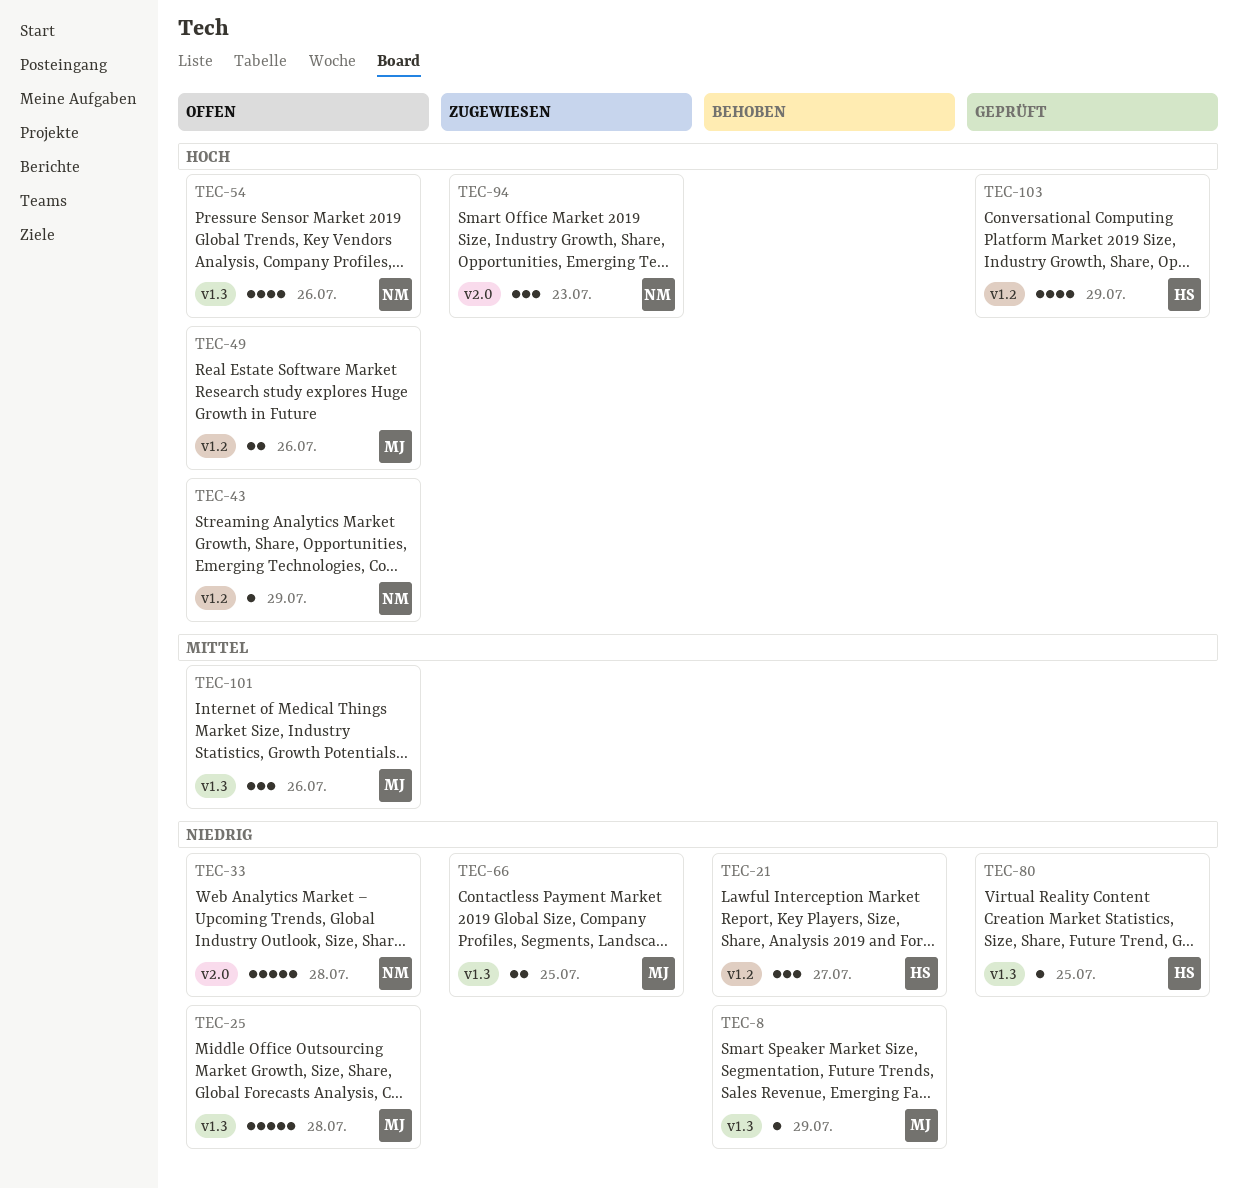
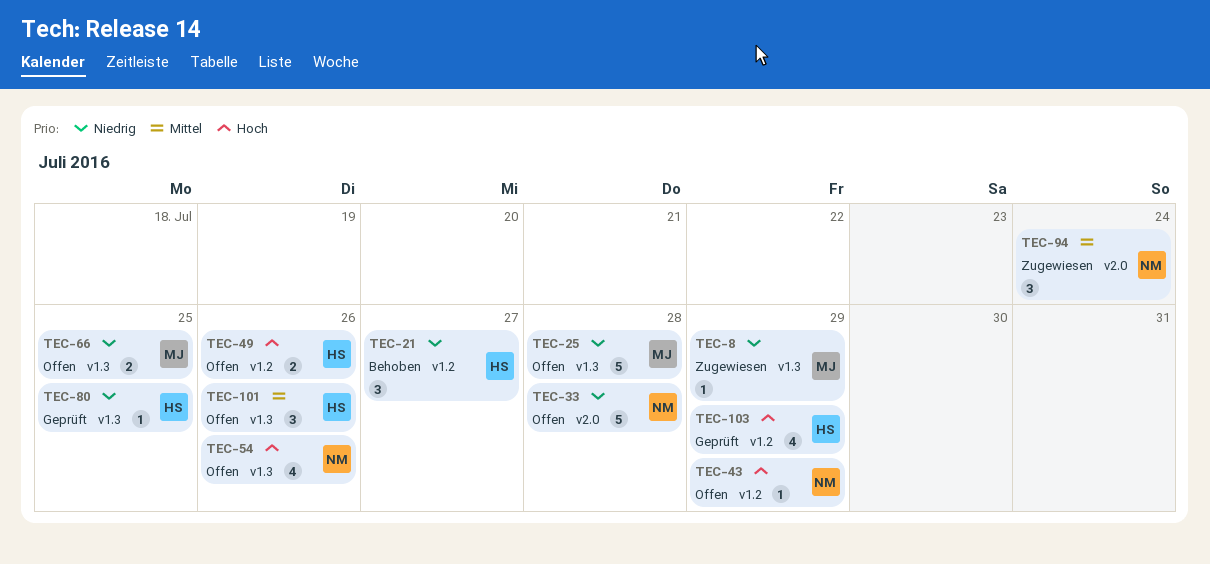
TEC-8, status: Behoben -> Zugewiesen
TEC-49, owner: MJ -> HS
TEC-66, status: Zugewiesen -> Offen
TEC-94, priority: Hoch -> Mittel
TEC-94, due: Jul 23 -> Jul 24
TEC-101, owner: MJ -> HS

